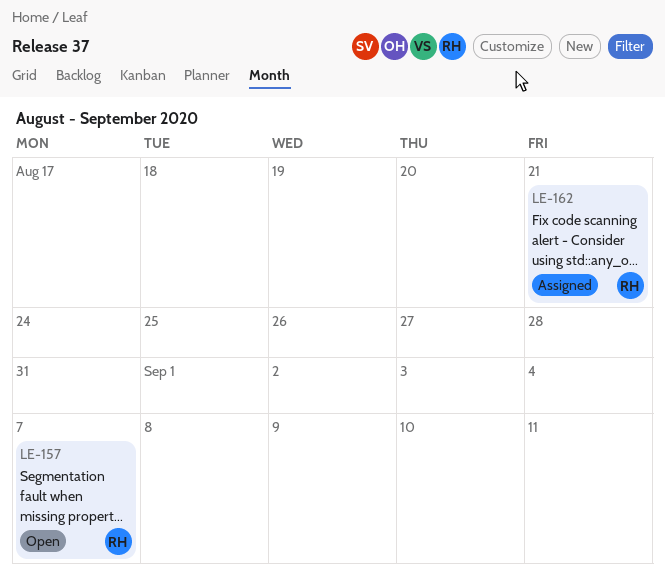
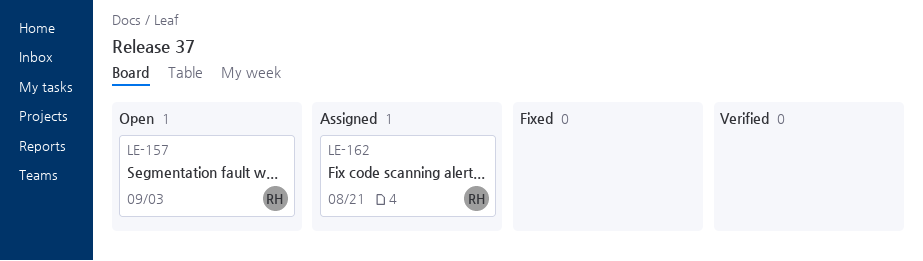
LE-157, due: Sep 7 -> Sep 3

